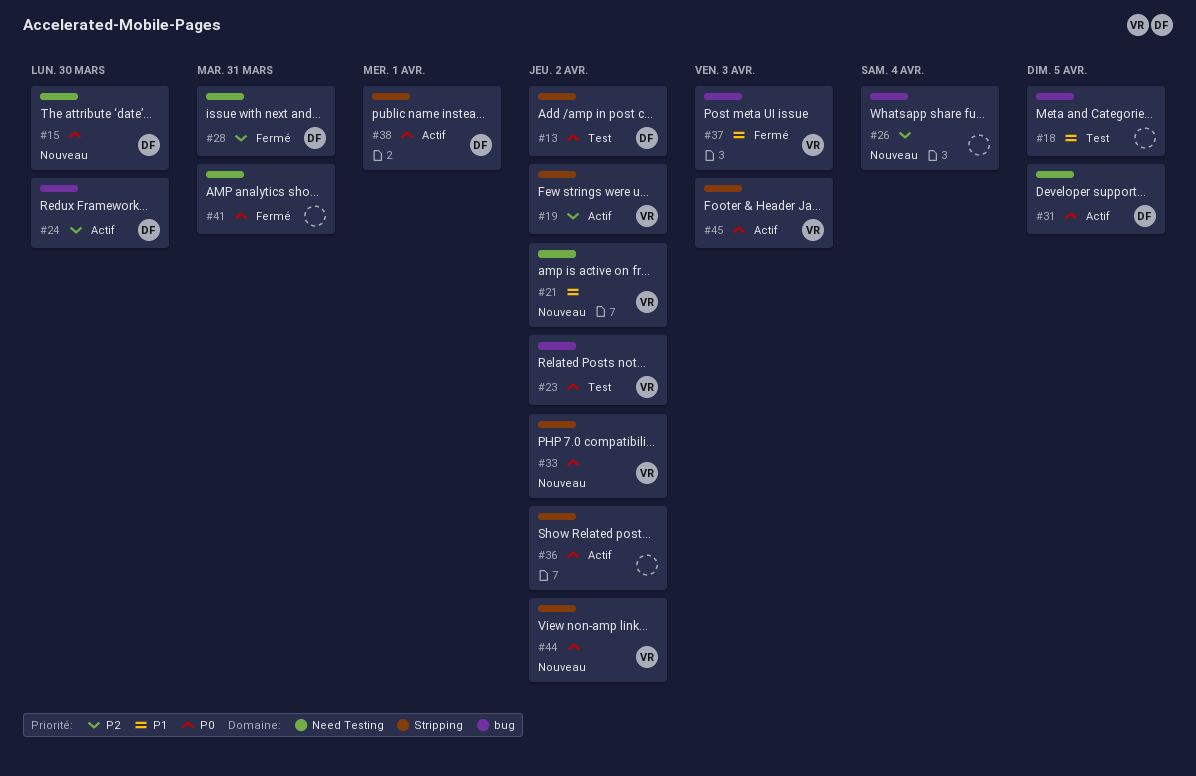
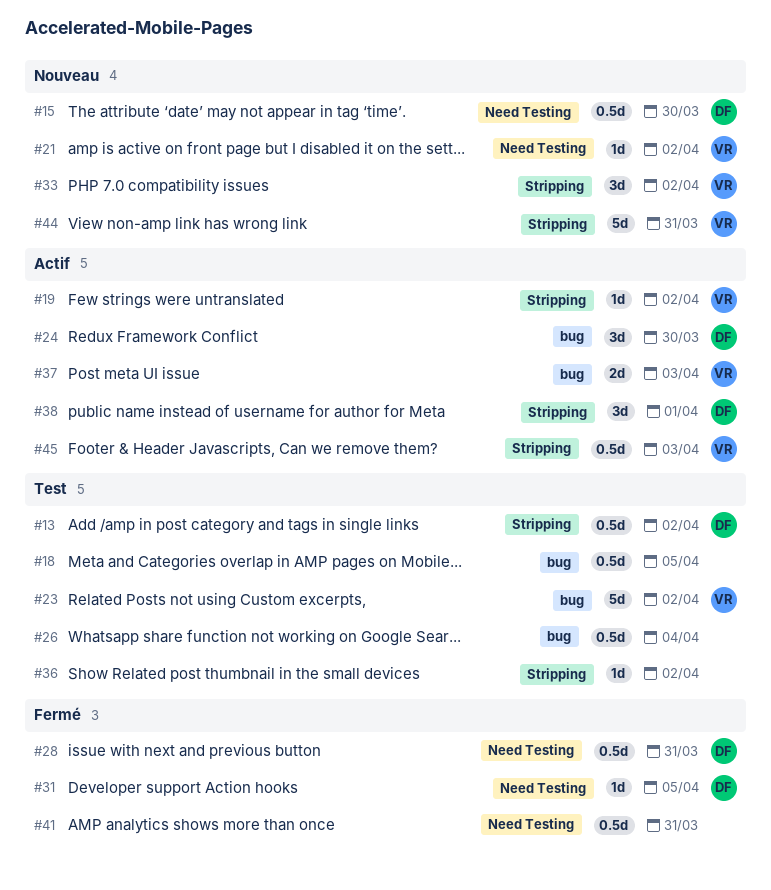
#26, status: Nouveau -> Test
#31, status: Actif -> Fermé
#36, status: Actif -> Test
#37, status: Fermé -> Actif
#44, due: Apr 2 -> Mar 31

